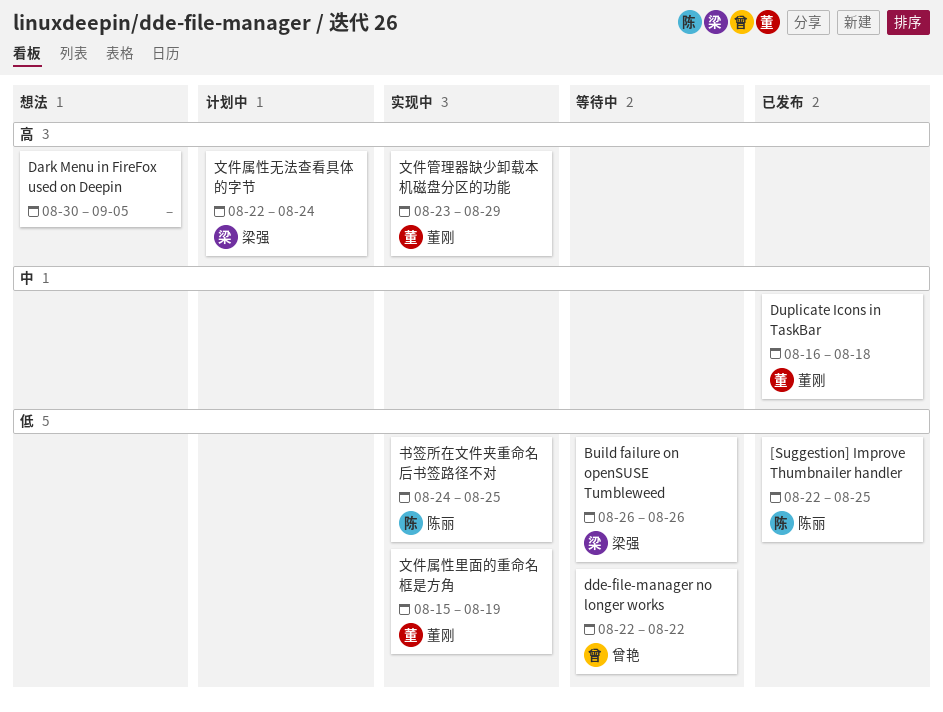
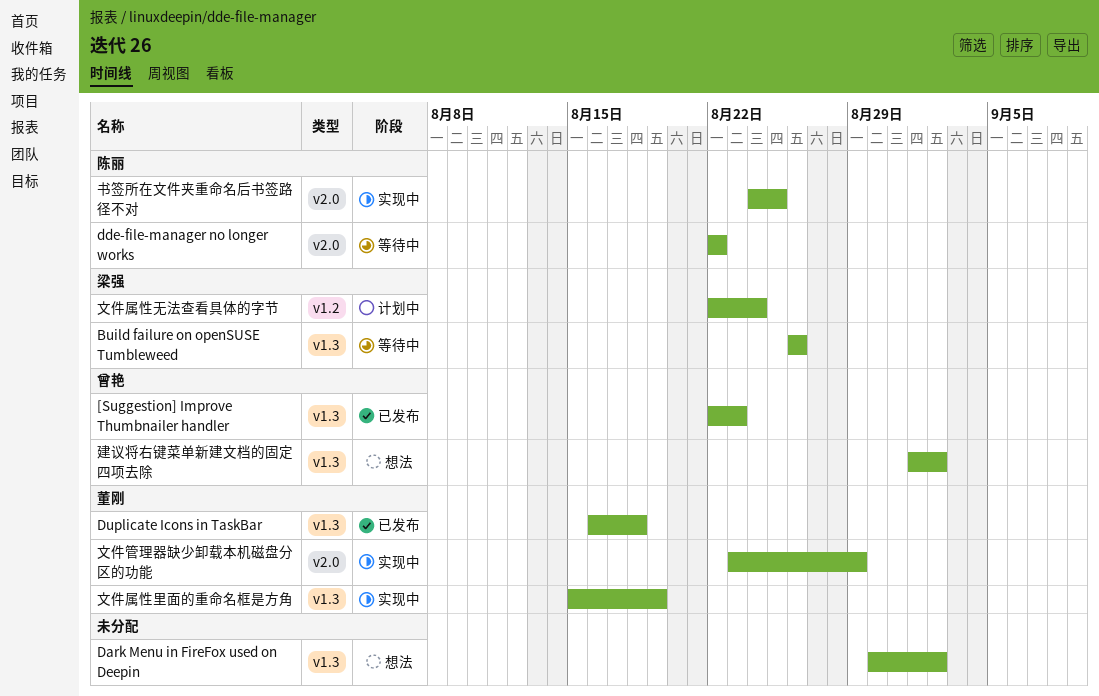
[Suggestion] Improve Thumbnailer handler, owner: 陈丽 -> 曾艳
[Suggestion] Improve Thumbnailer handler, due: Aug 25 -> Aug 23
Dark Menu in FireFox used on Deepin, due: Sep 5 -> Sep 2
dde-file-manager no longer works, owner: 曾艳 -> 陈丽
建议将右键菜单新建文档的固定四项去除: none -> present

